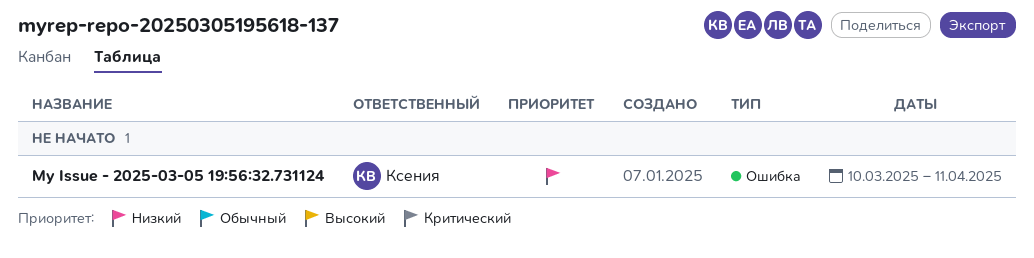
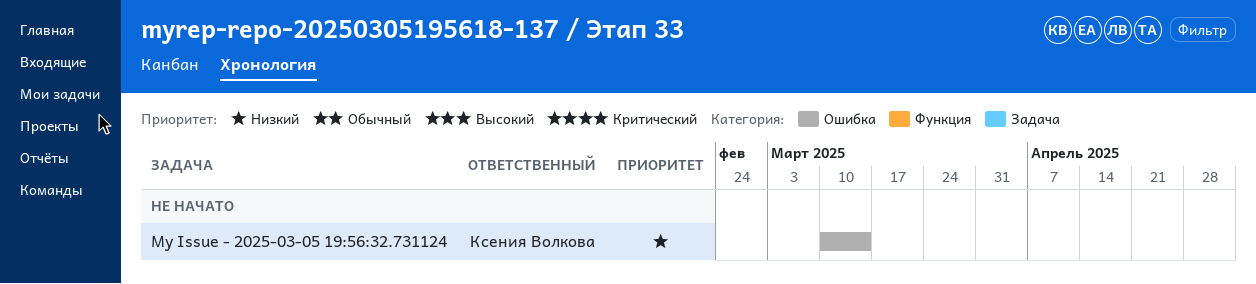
My Issue - 2025-03-05 19:56:32.731124, due: Apr 11 -> Mar 14

